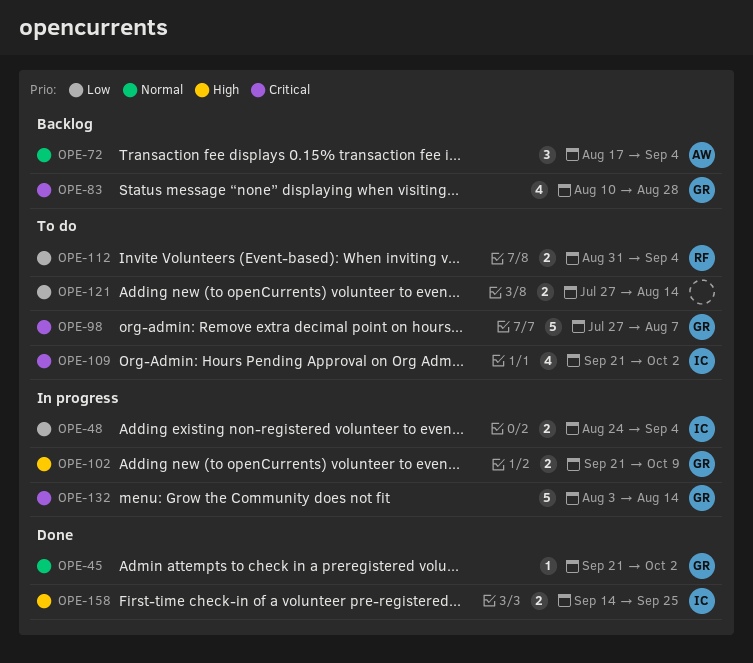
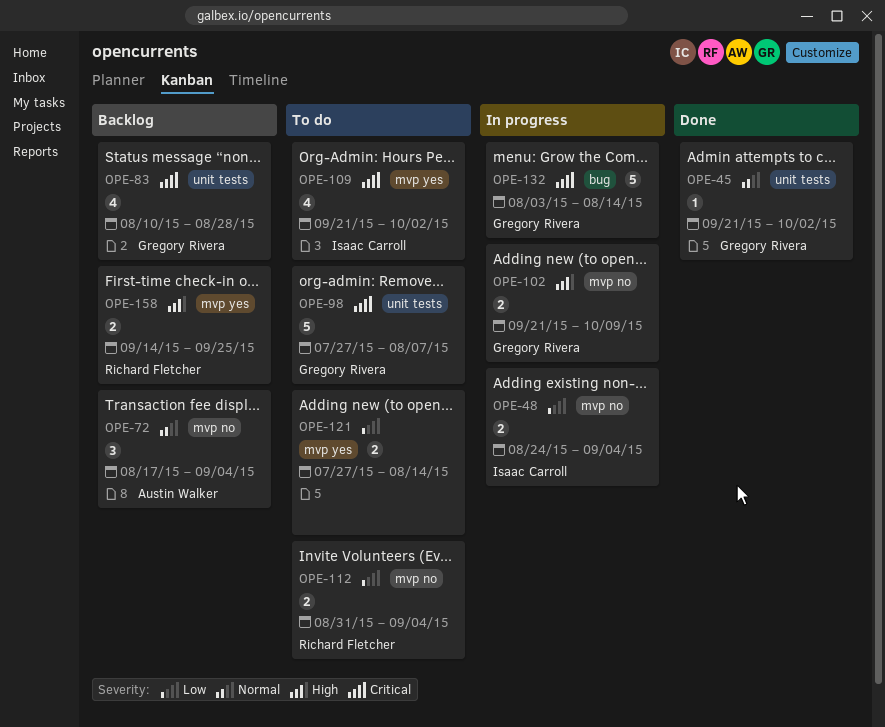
OPE-158, status: Done -> Backlog
OPE-158, owner: Isaac Carroll -> Richard Fletcher

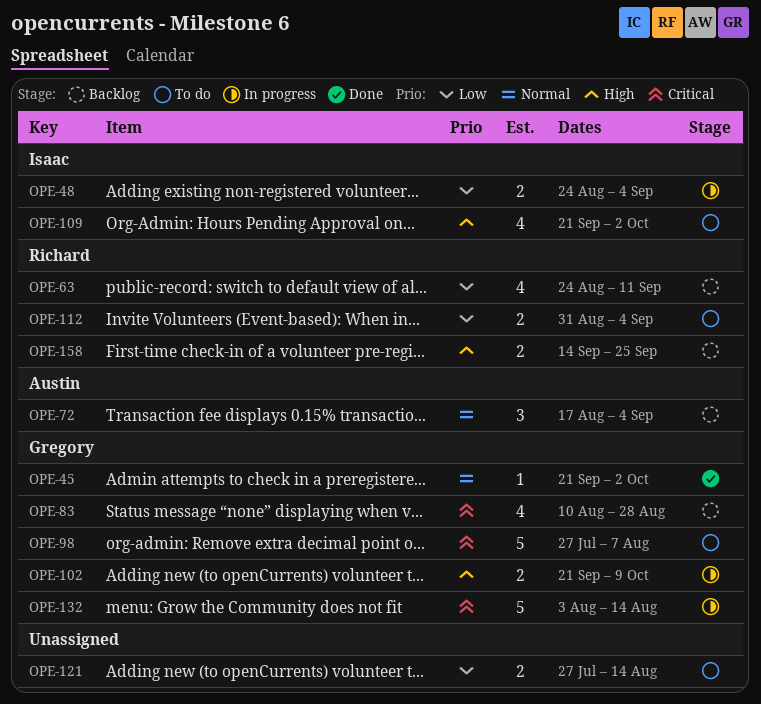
OPE-63: none -> present
OPE-109, priority: Critical -> High

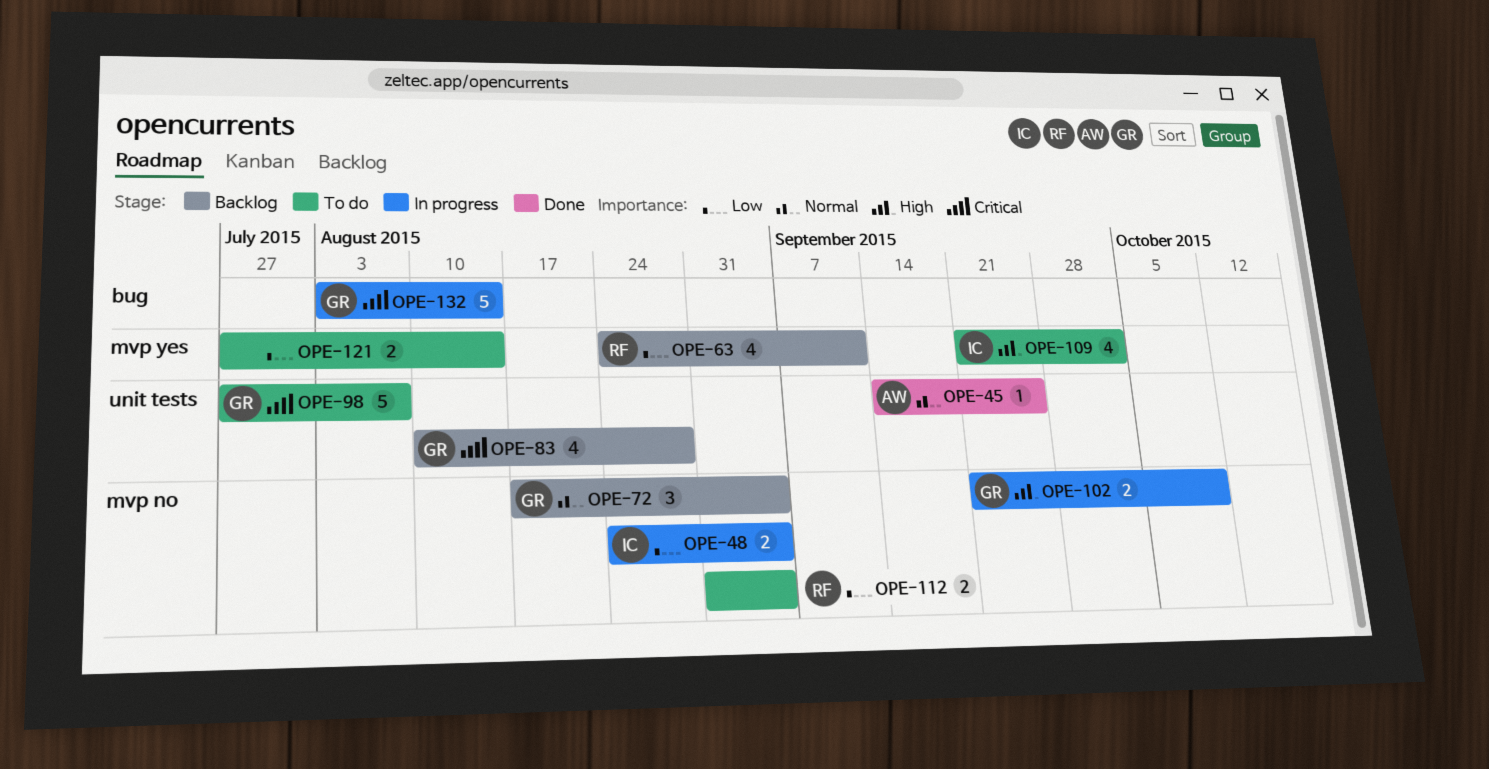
OPE-45, owner: Gregory -> Austin
OPE-45, start: Sep 21 -> Sep 14
OPE-45, due: Oct 2 -> Sep 25
OPE-72, owner: Austin -> Gregory
OPE-158: present -> none

